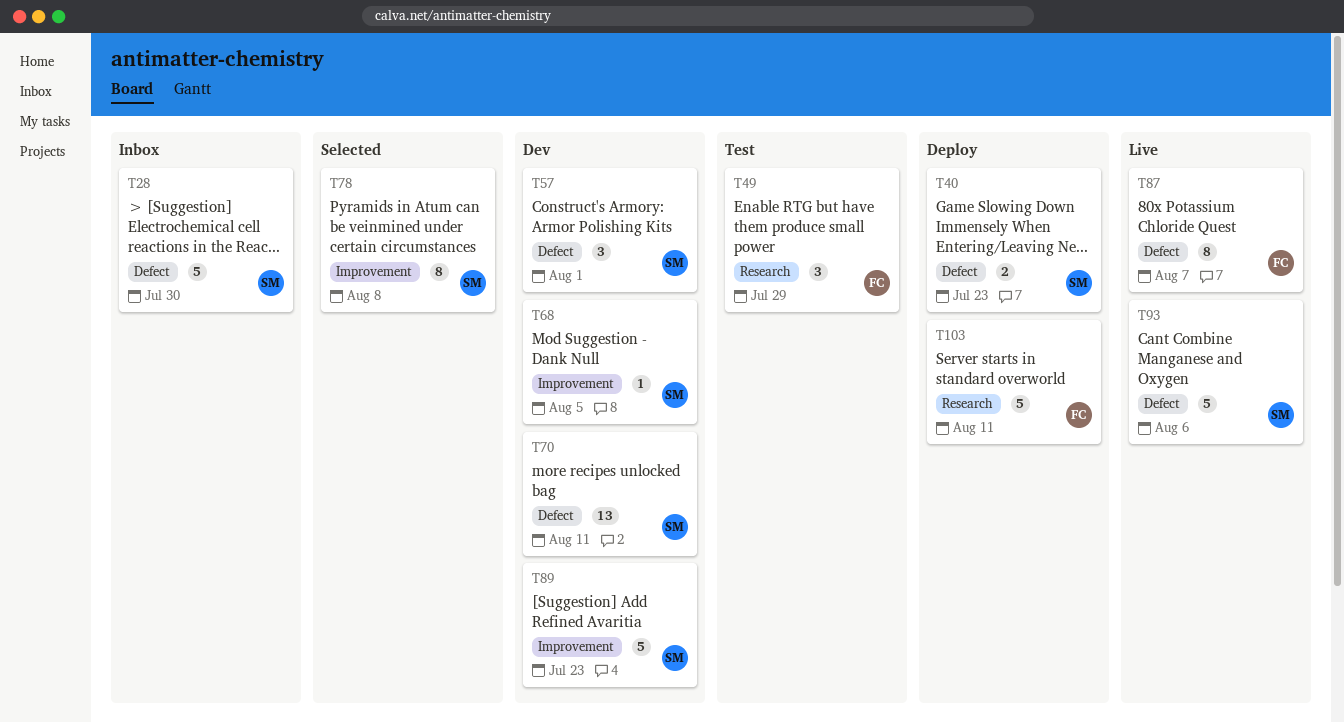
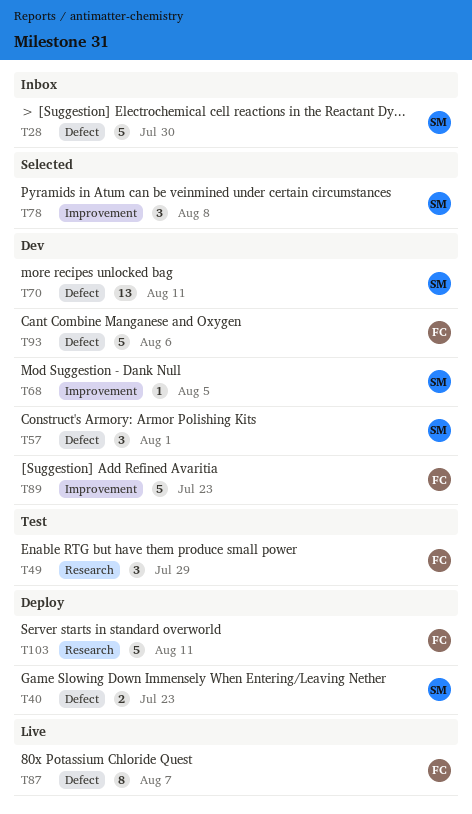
T78, estimate: 8 -> 3
T89, owner: SM -> FC
T93, status: Live -> Dev
T93, owner: SM -> FC

